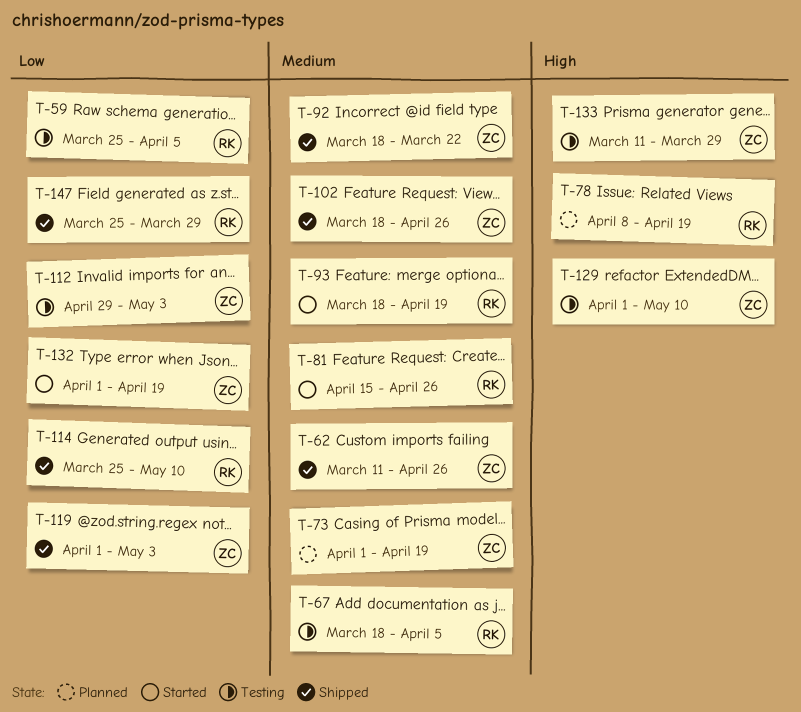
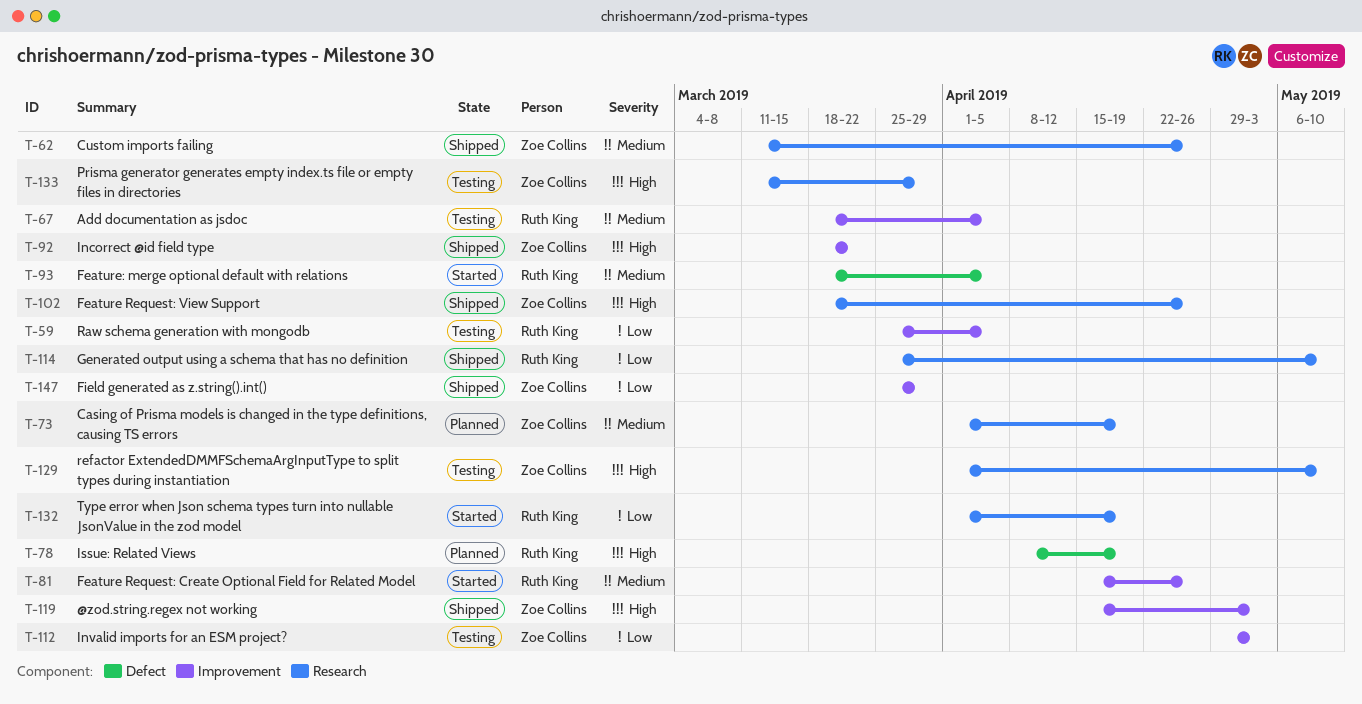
T-92, priority: Medium -> High
T-93, due: Apr 19 -> Apr 5
T-102, priority: Medium -> High
T-119, priority: Low -> High
T-119, start: Apr 1 -> Apr 15
T-132, owner: Zoe Collins -> Ruth King
T-147, owner: Ruth King -> Zoe Collins

